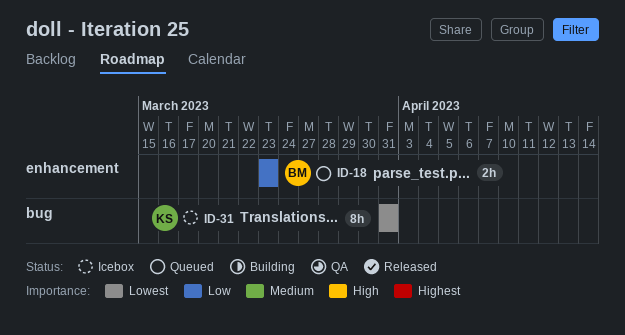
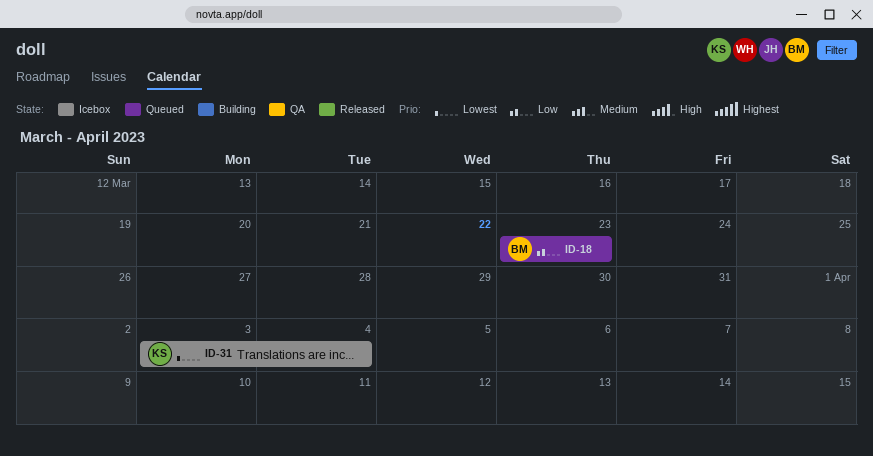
ID-31, start: Mar 31 -> Apr 3
ID-31, due: Mar 31 -> Apr 4

